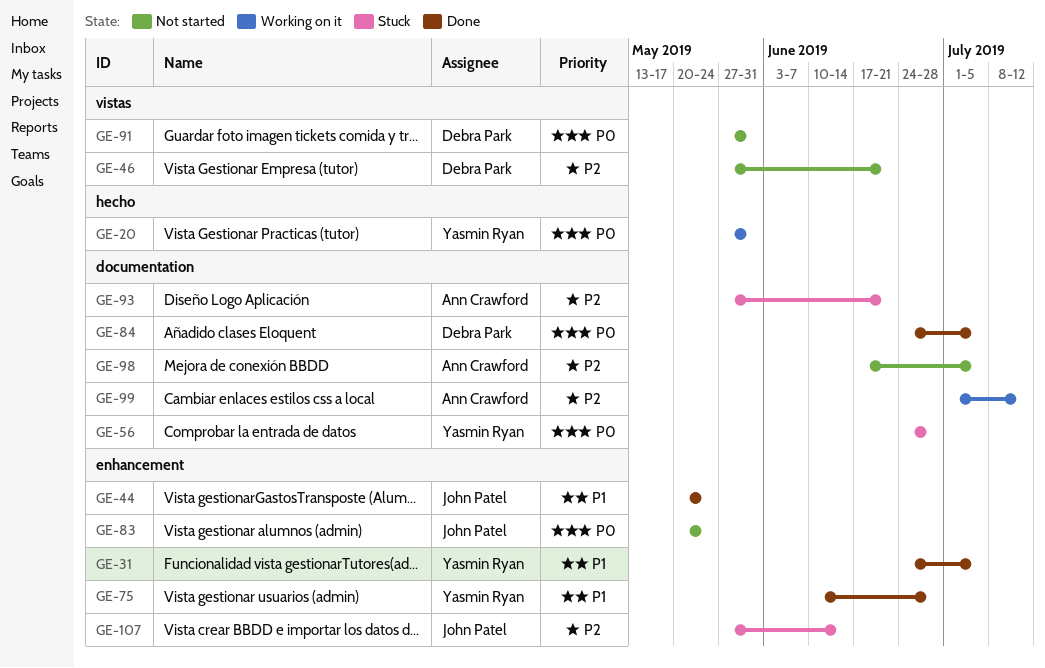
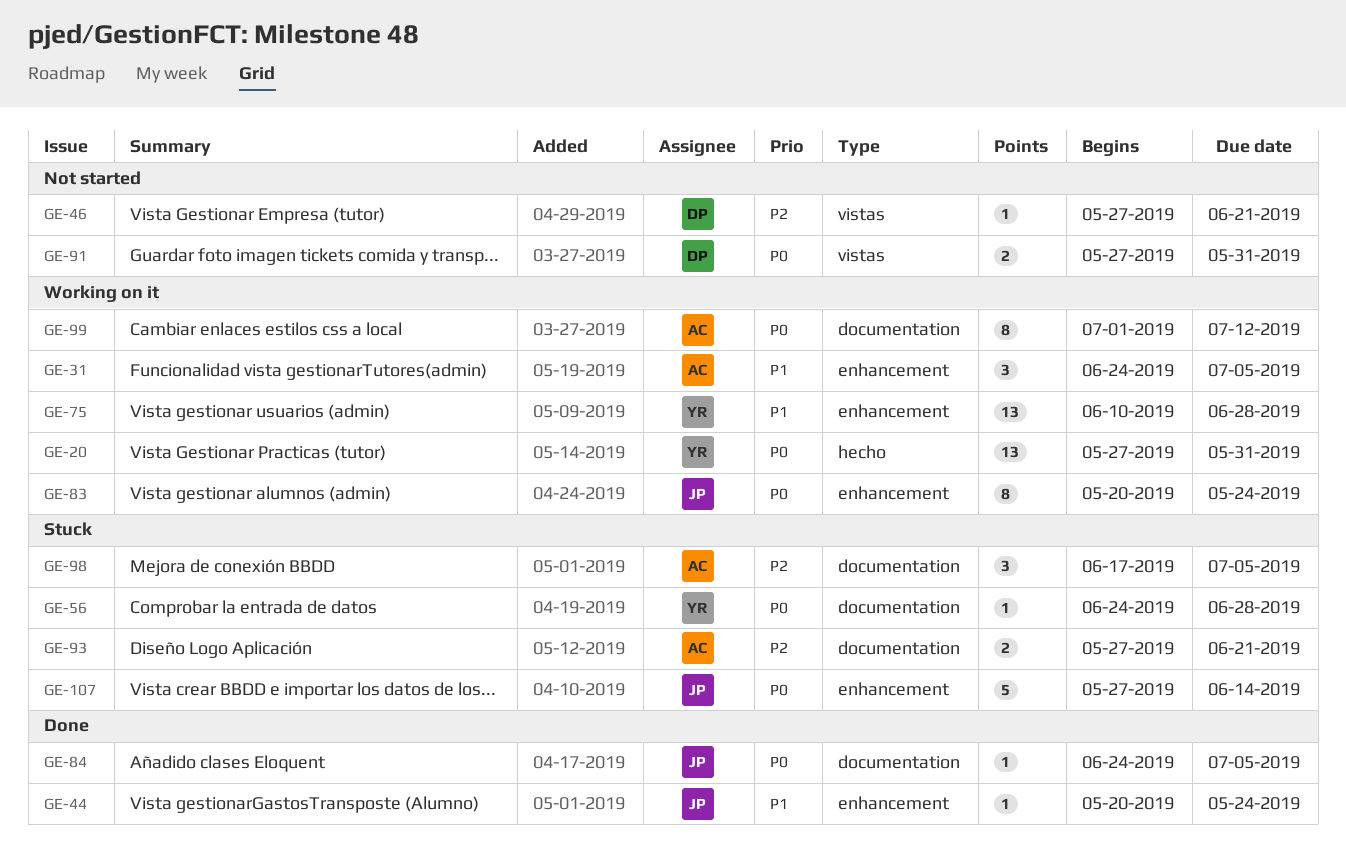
GE-31, status: Done -> Working on it
GE-31, owner: Yasmin Ryan -> Ann Crawford
GE-75, status: Done -> Working on it
GE-83, status: Not started -> Working on it
GE-84, owner: Debra Park -> John Patel
GE-98, status: Not started -> Stuck
GE-99, priority: P2 -> P0
GE-107, priority: P2 -> P0

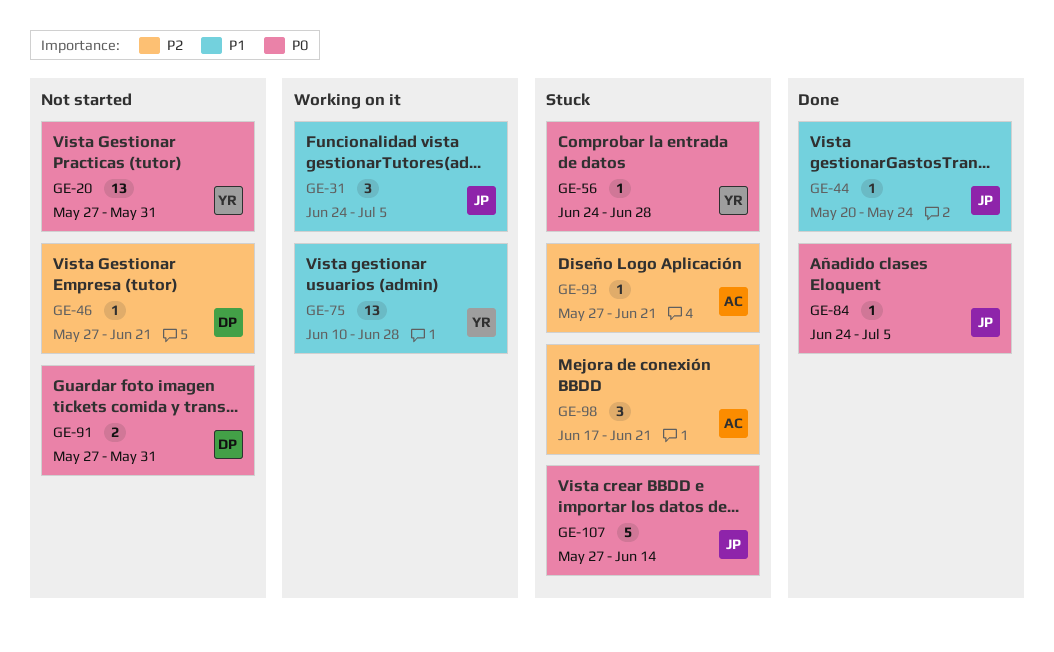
GE-20, status: Working on it -> Not started
GE-31, owner: AC -> JP
GE-83: present -> none
GE-93, estimate: 2 -> 1
GE-98, due: Jul 5 -> Jun 21
GE-99: present -> none

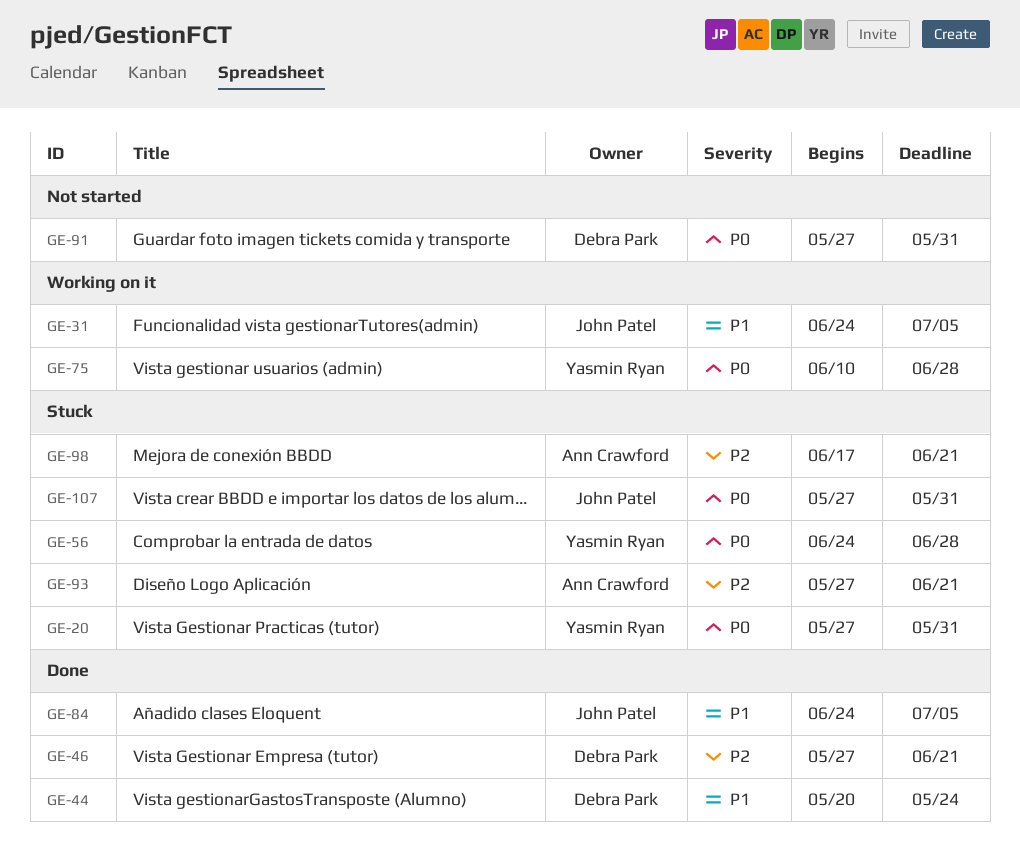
GE-20, status: Not started -> Stuck
GE-44, owner: John Patel -> Debra Park
GE-46, status: Not started -> Done
GE-75, priority: P1 -> P0
GE-84, priority: P0 -> P1
GE-107, due: Jun 14 -> May 31

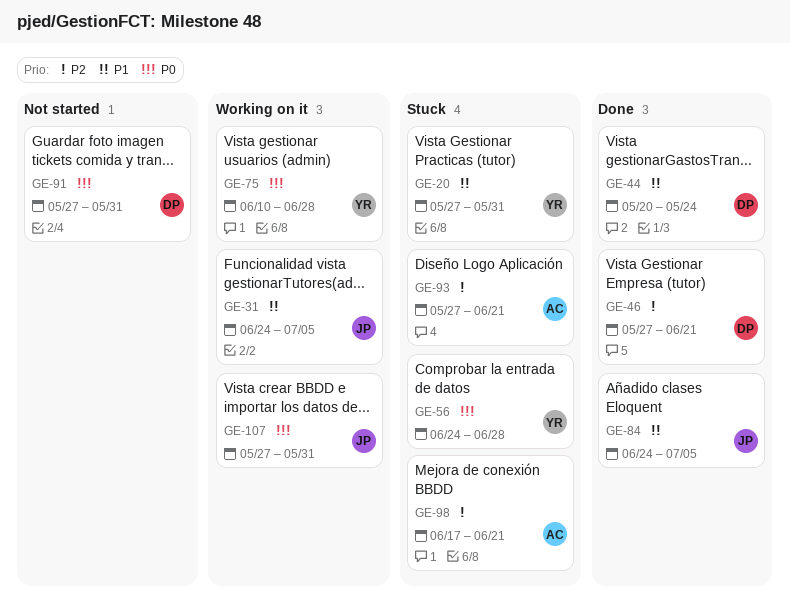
GE-20, priority: P0 -> P1
GE-107, status: Stuck -> Working on it

